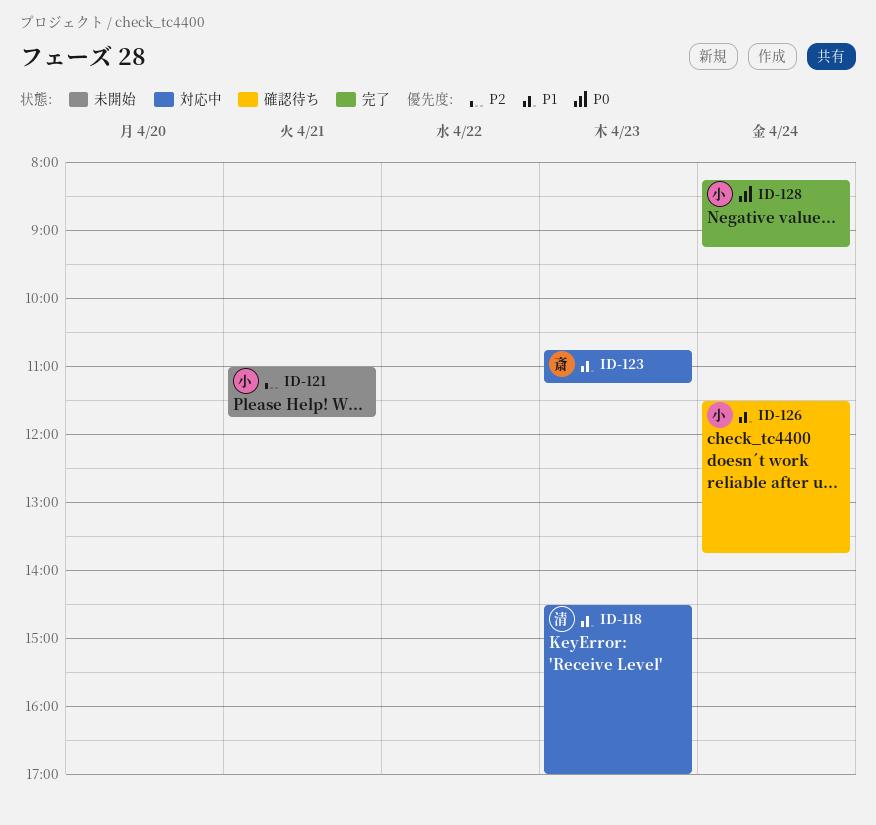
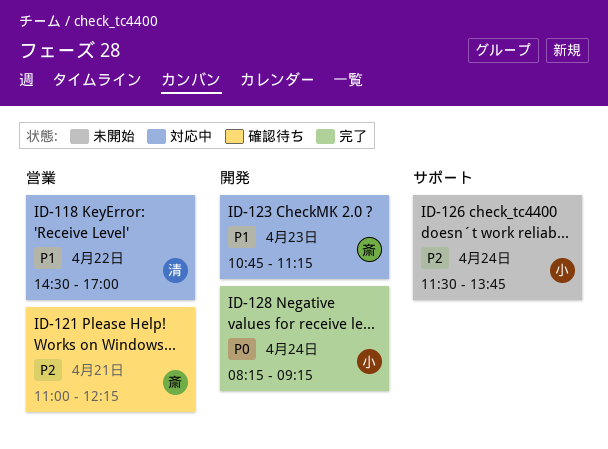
ID-118, day: Apr 23 -> Apr 22
ID-121, status: 未開始 -> 確認待ち
ID-121, owner: 小 -> 斎
ID-121, ends: 11:45 -> 12:15
ID-126, status: 確認待ち -> 未開始
ID-126, priority: P1 -> P2

